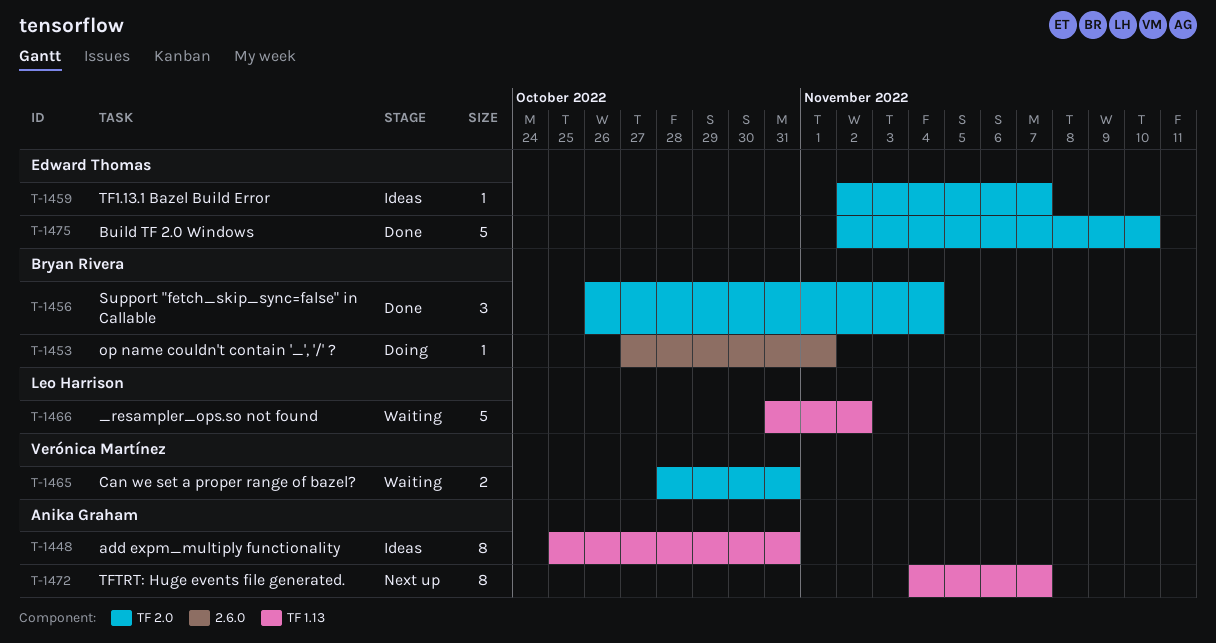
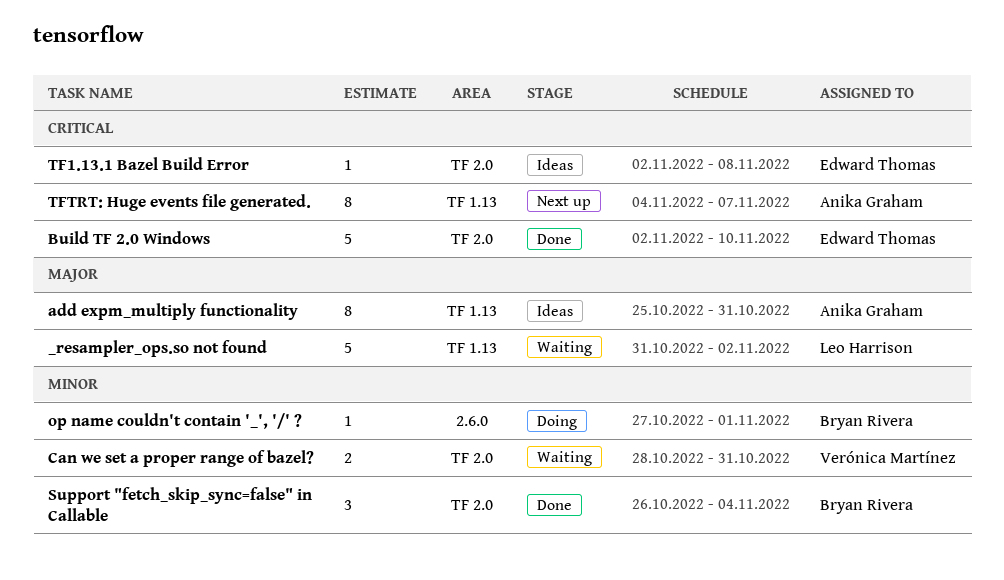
TF1.13.1 Bazel Build Error, due: Nov 7 -> Nov 8

